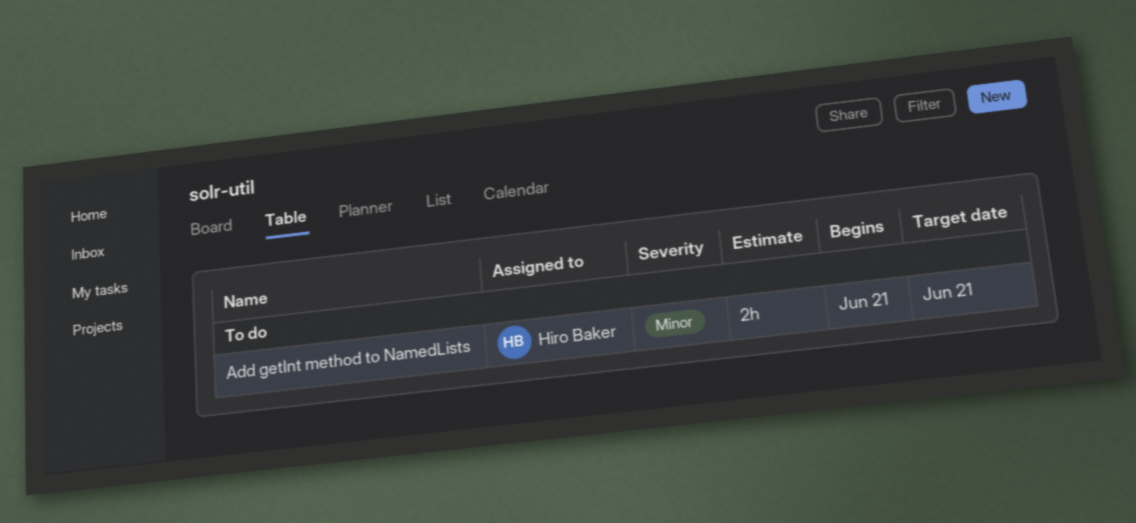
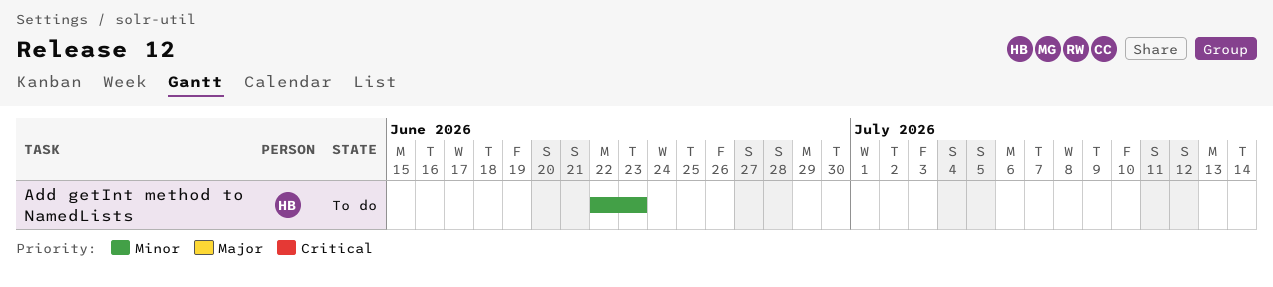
Add getInt method to NamedLists, start: Jun 21 -> Jun 22
Add getInt method to NamedLists, due: Jun 21 -> Jun 23

